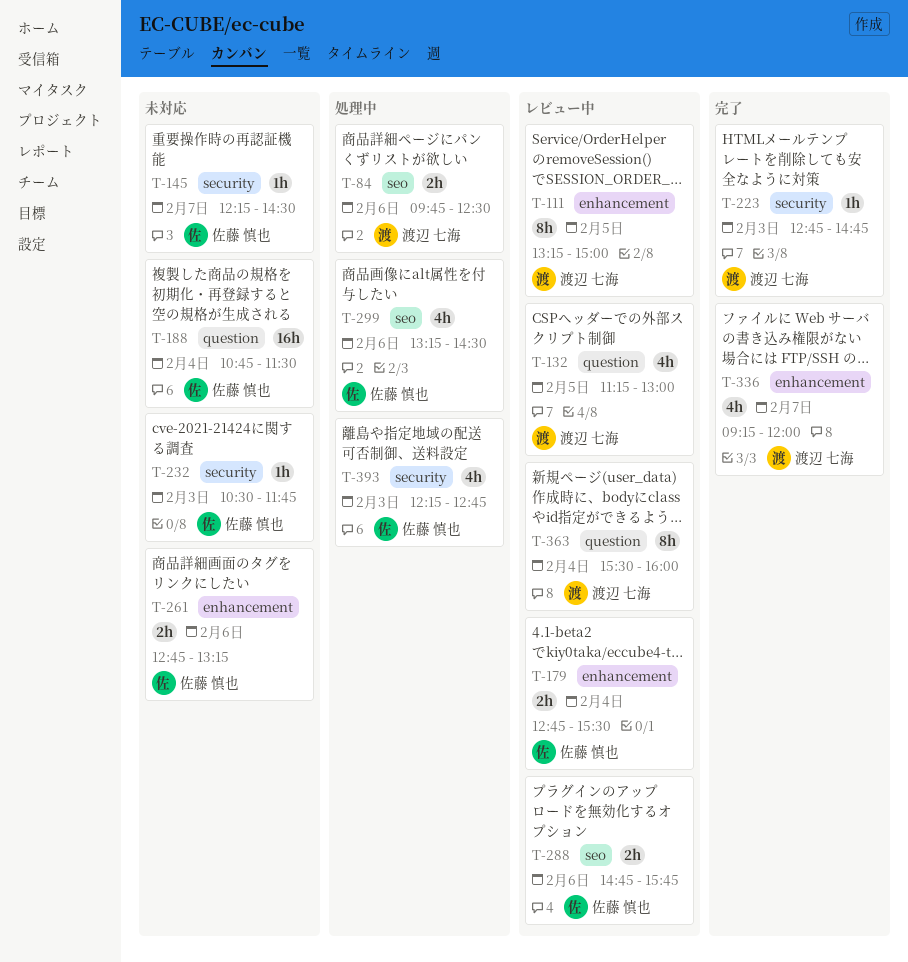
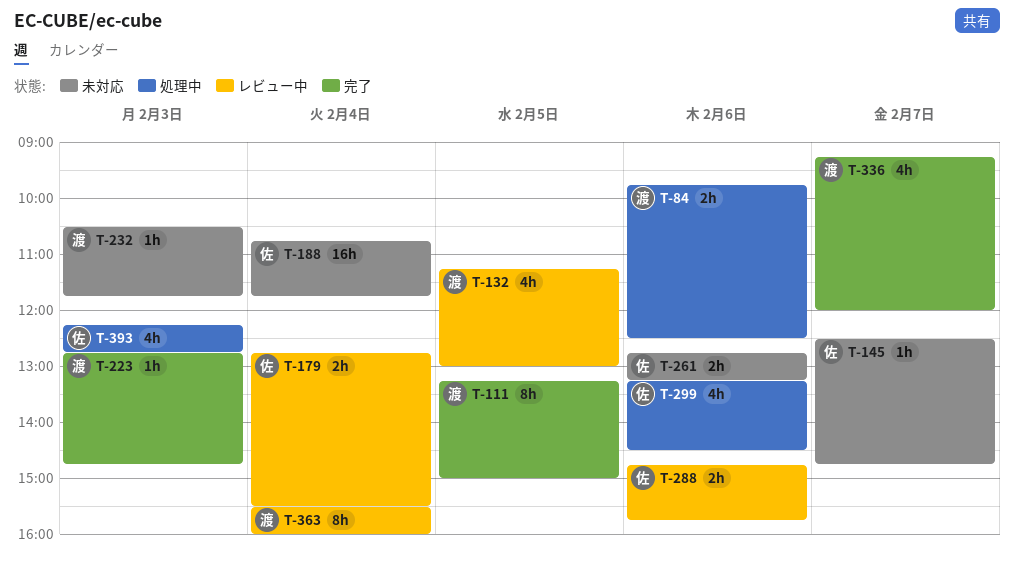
T-111, status: レビュー中 -> 完了
T-145, begins: 12:15 -> 12:30
T-145, ends: 14:30 -> 14:45
T-188, ends: 11:30 -> 11:45
T-232, owner: 佐藤 慎也 -> 渡辺 七海

